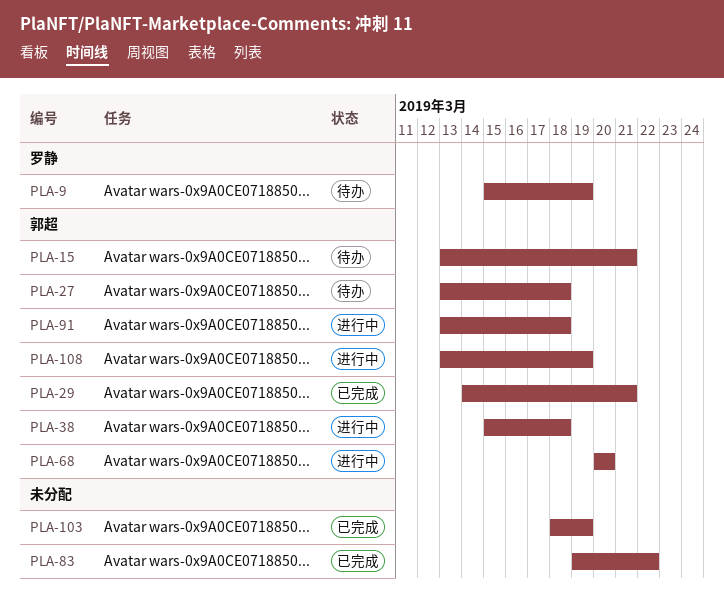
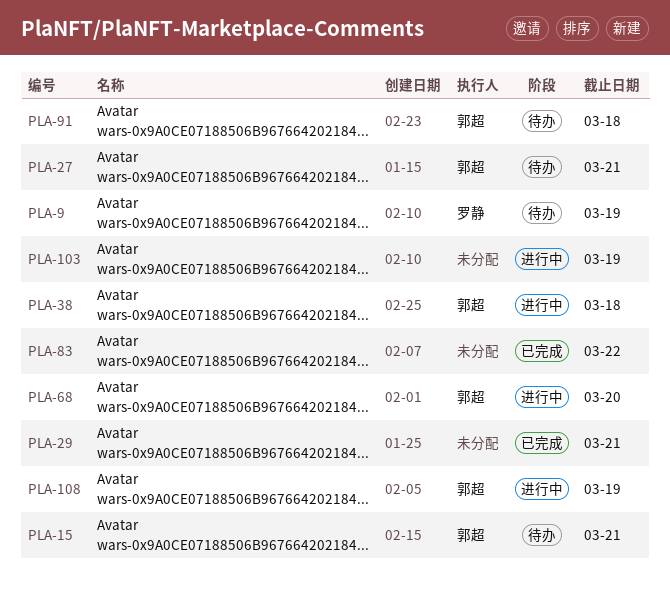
PLA-27, due: Mar 18 -> Mar 21
PLA-29, owner: 郭超 -> none
PLA-91, status: 进行中 -> 待办
PLA-103, status: 已完成 -> 进行中

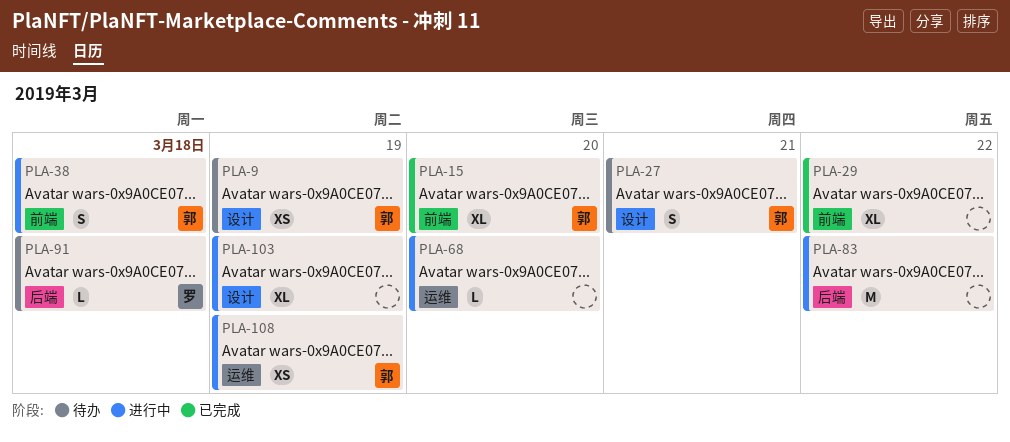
PLA-9, owner: 罗静 -> 郭超
PLA-15, status: 待办 -> 已完成
PLA-15, due: Mar 21 -> Mar 20
PLA-29, due: Mar 21 -> Mar 22
PLA-68, owner: 郭超 -> none
PLA-83, status: 已完成 -> 进行中
PLA-91, owner: 郭超 -> 罗静

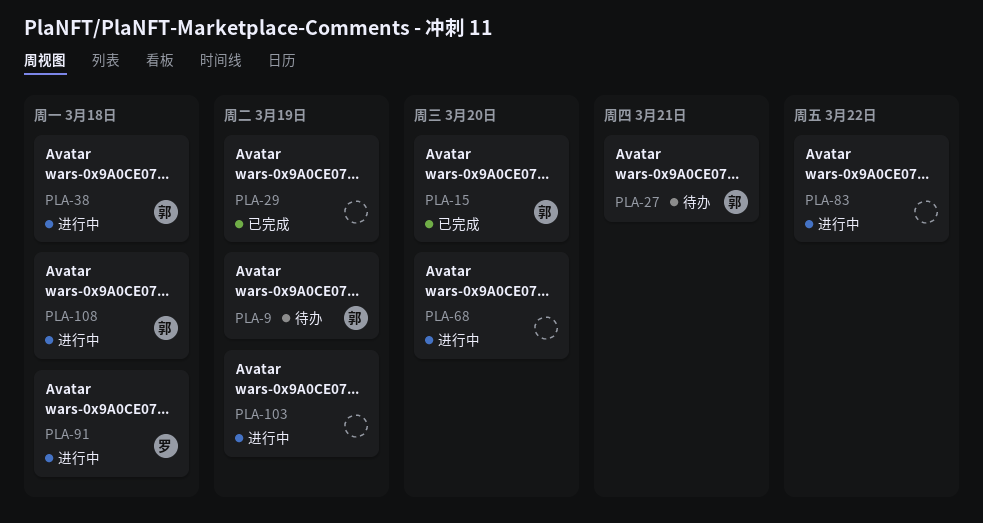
PLA-29, due: Mar 22 -> Mar 19
PLA-91, status: 待办 -> 进行中
PLA-108, due: Mar 19 -> Mar 18

